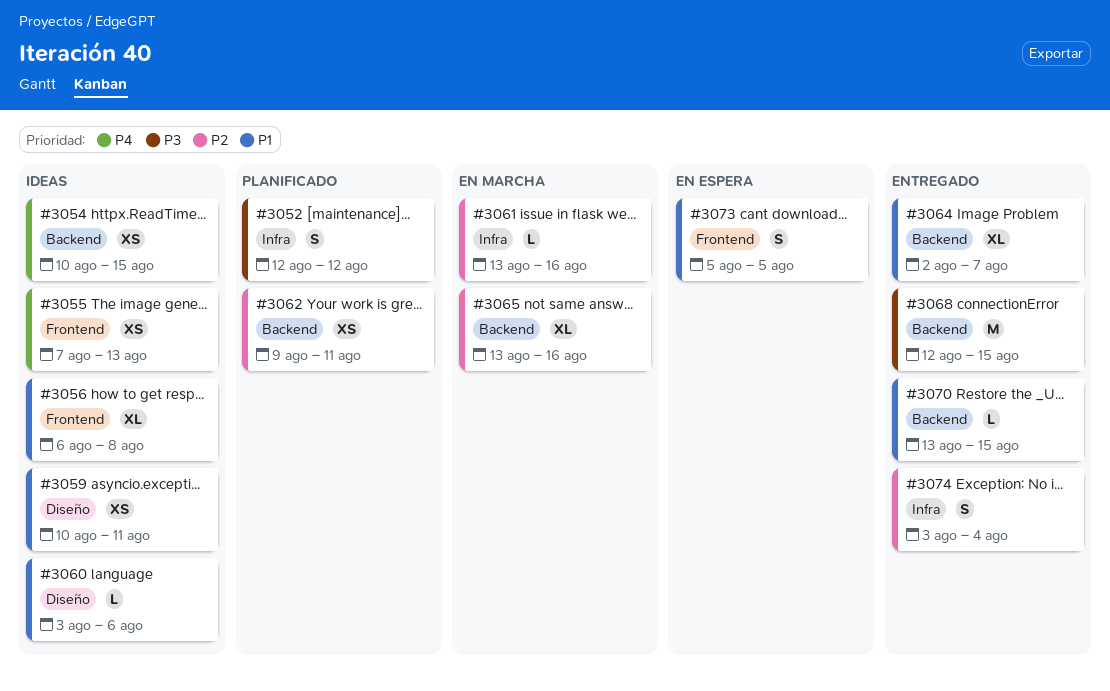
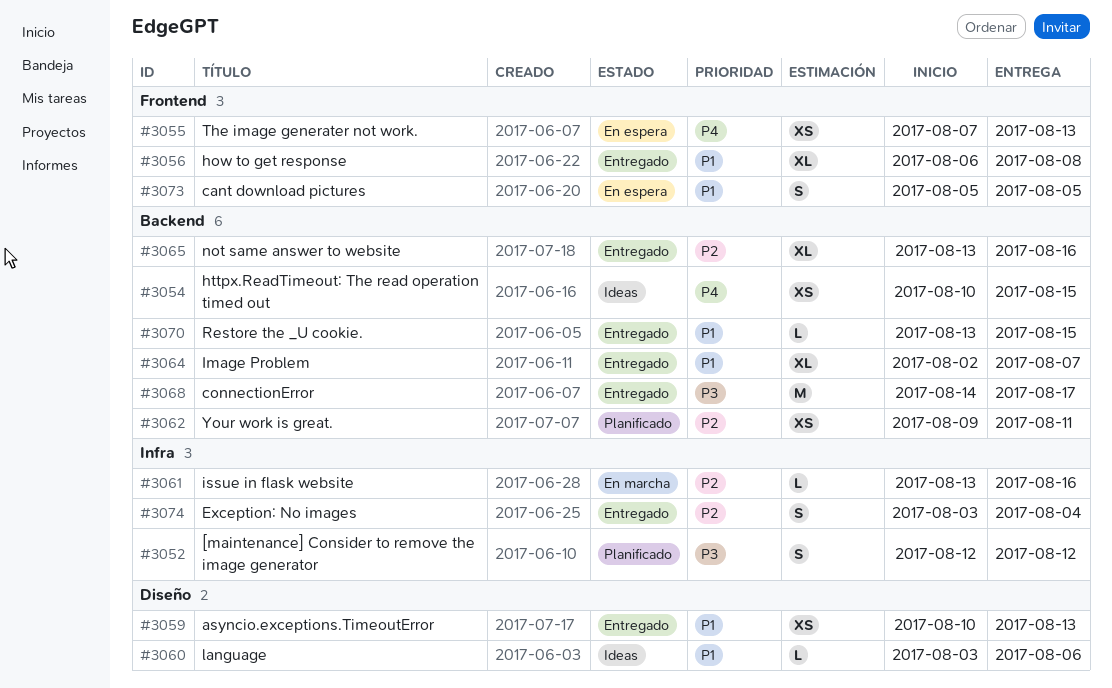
#3055, status: Ideas -> En espera
#3056, status: Ideas -> Entregado
#3059, status: Ideas -> Entregado
#3059, due: Aug 11 -> Aug 13
#3065, status: En marcha -> Entregado
#3068, start: Aug 12 -> Aug 14
#3068, due: Aug 15 -> Aug 17

